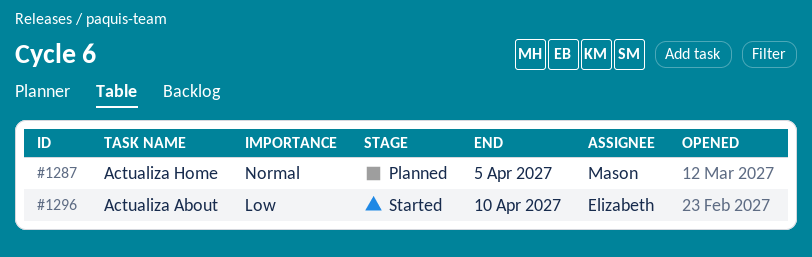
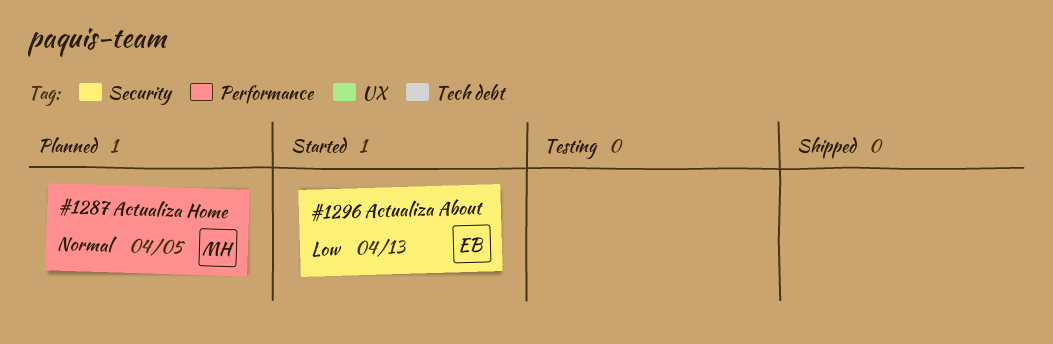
#1296, due: Apr 10 -> Apr 13

